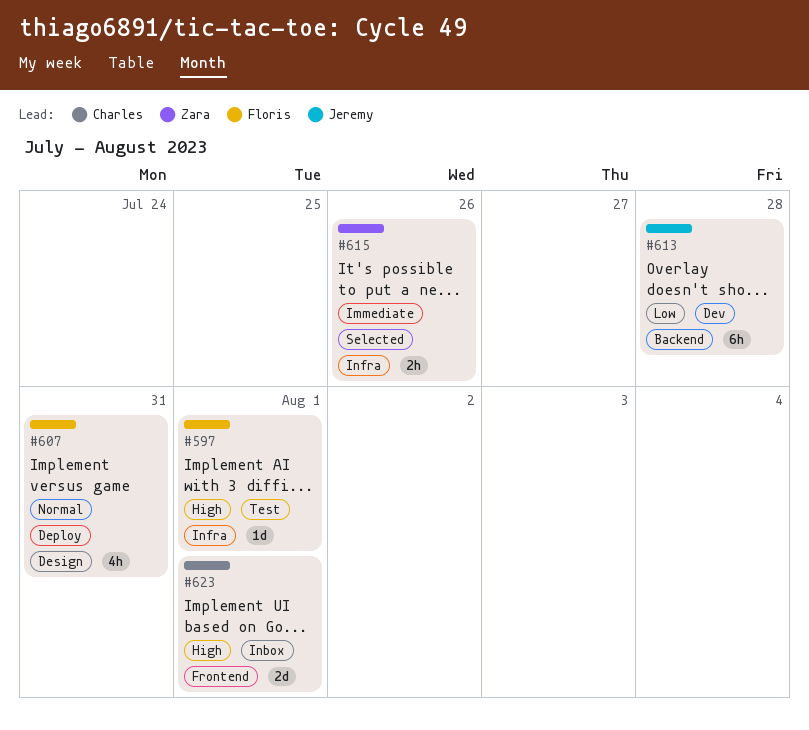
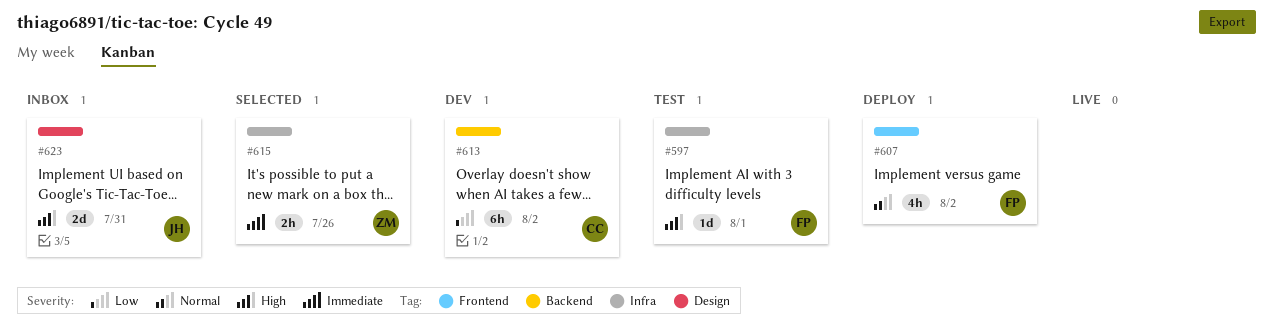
#607, label: Design -> Frontend
#607, due: Jul 31 -> Aug 2
#613, owner: Jeremy -> Charles
#613, due: Jul 28 -> Aug 2
#623, owner: Charles -> Jeremy
#623, label: Frontend -> Design
#623, due: Aug 1 -> Jul 31

